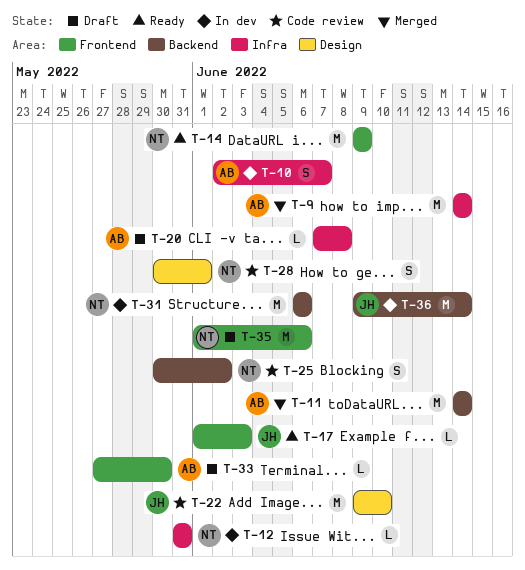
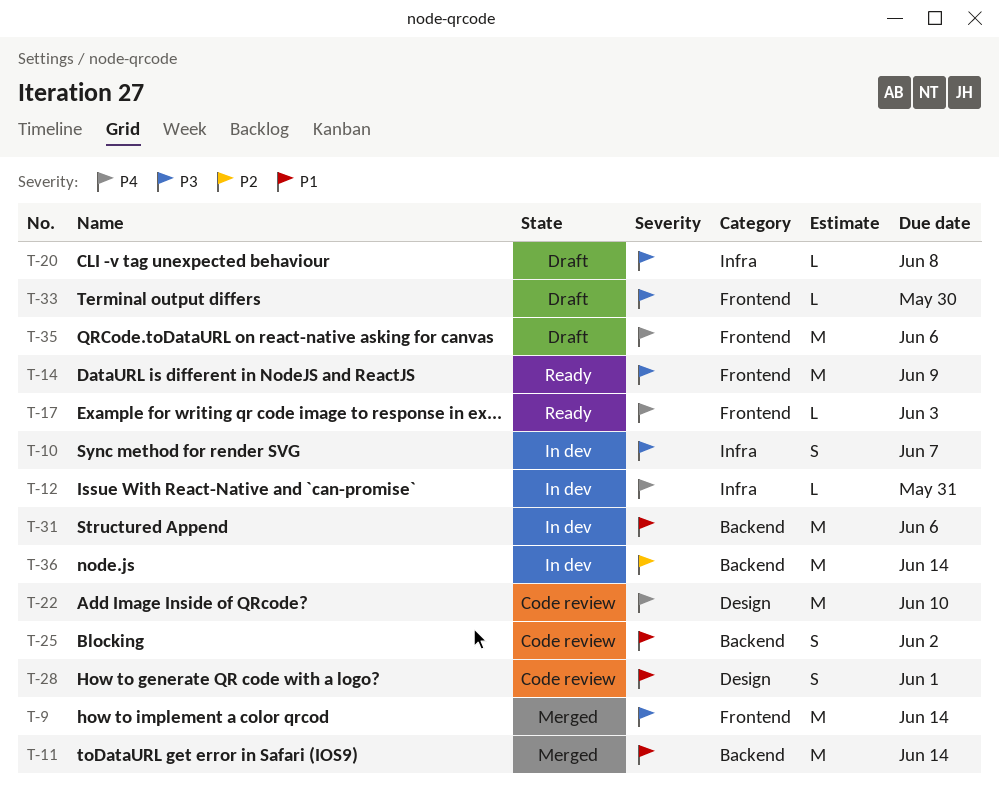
T-9, label: Infra -> Frontend

